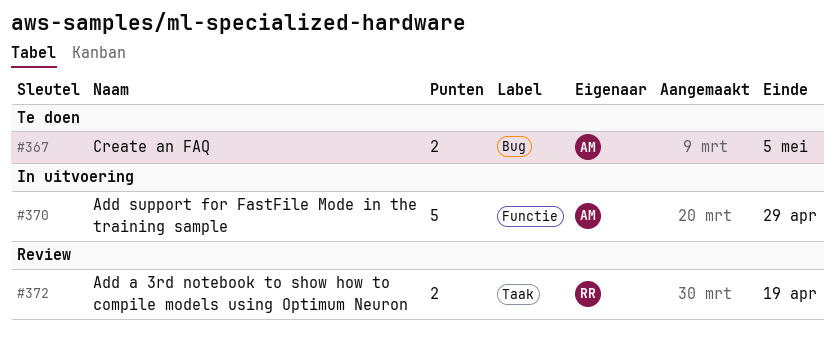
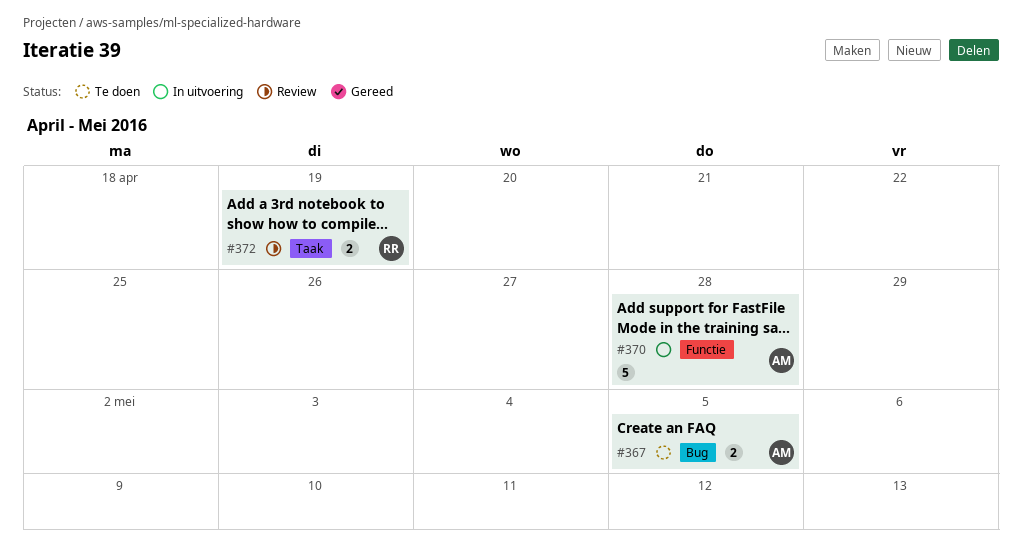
#370, due: Apr 29 -> Apr 28

